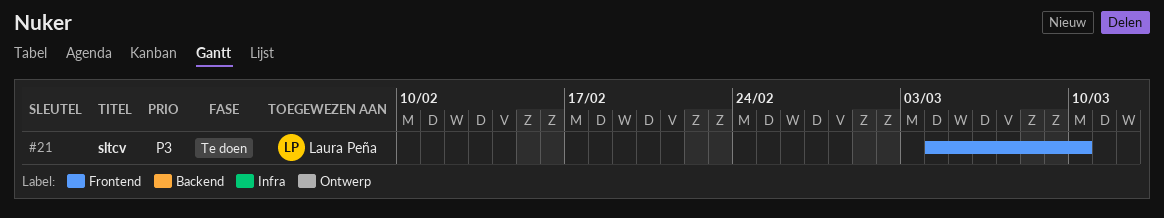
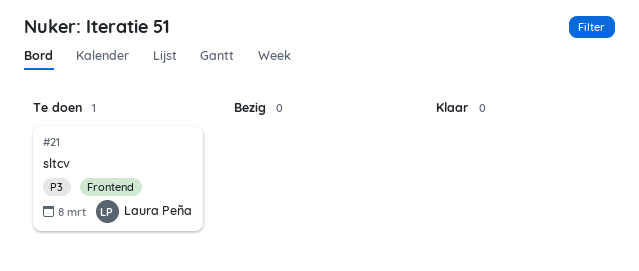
#21, due: Mar 10 -> Mar 8

